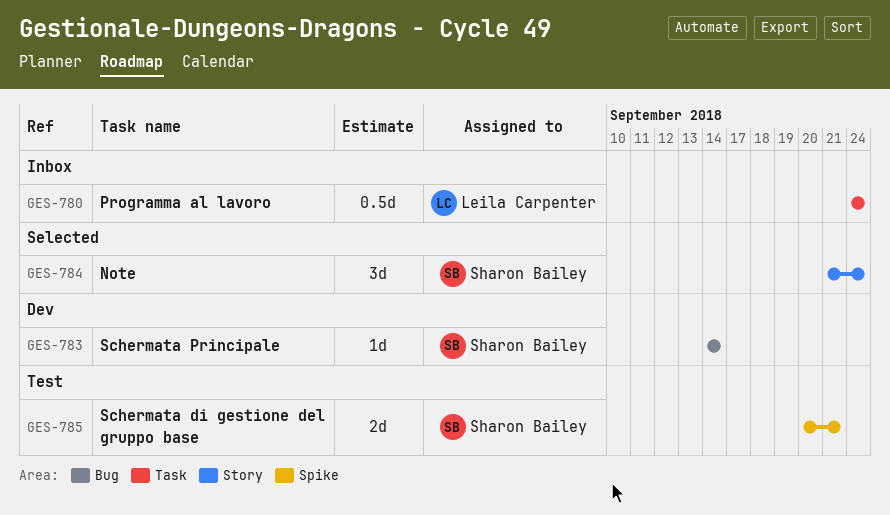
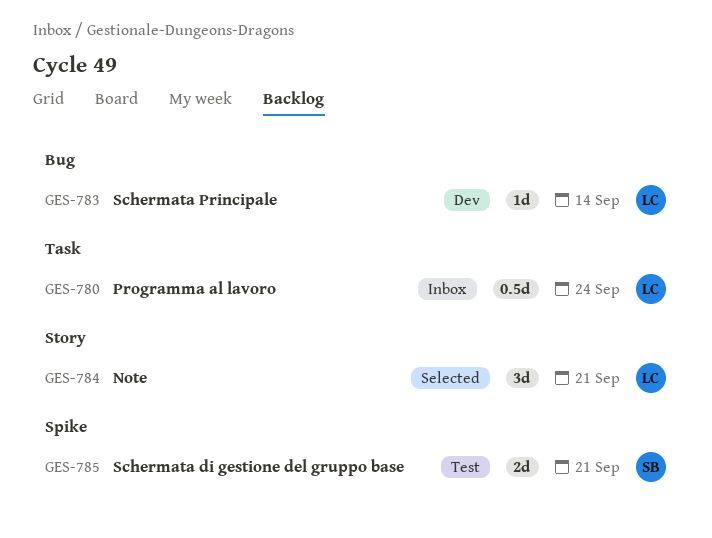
GES-783, owner: Sharon Bailey -> Leila Carpenter
GES-784, owner: Sharon Bailey -> Leila Carpenter
GES-784, due: Sep 24 -> Sep 21

